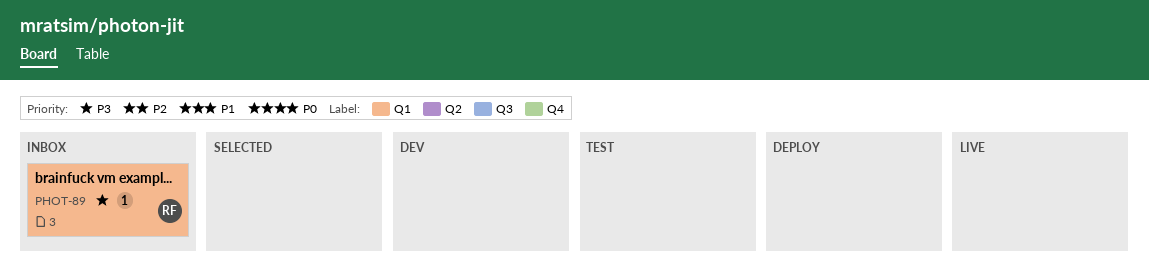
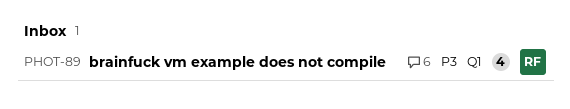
PHOT-89, estimate: 1 -> 4

